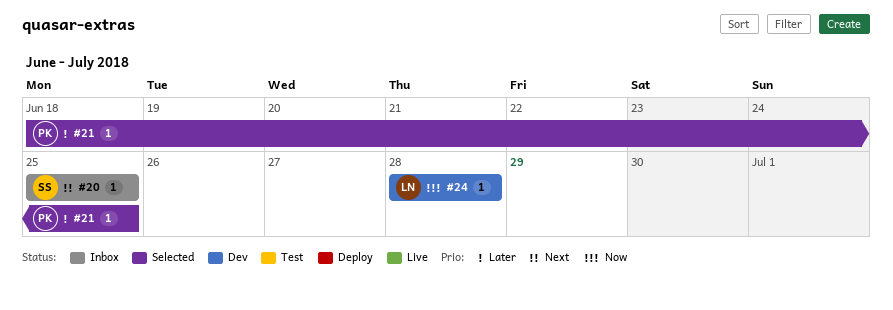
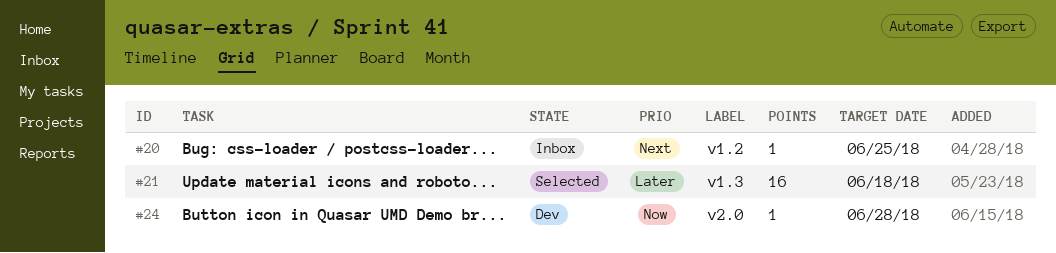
#21, estimate: 1 -> 16
#21, due: Jun 25 -> Jun 18

